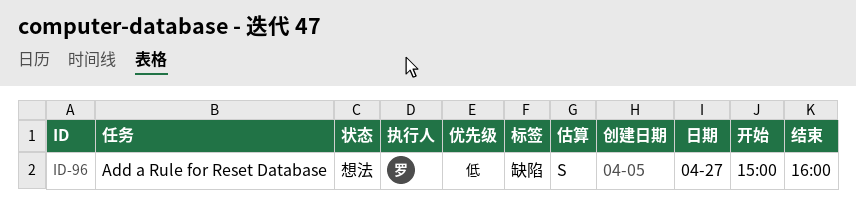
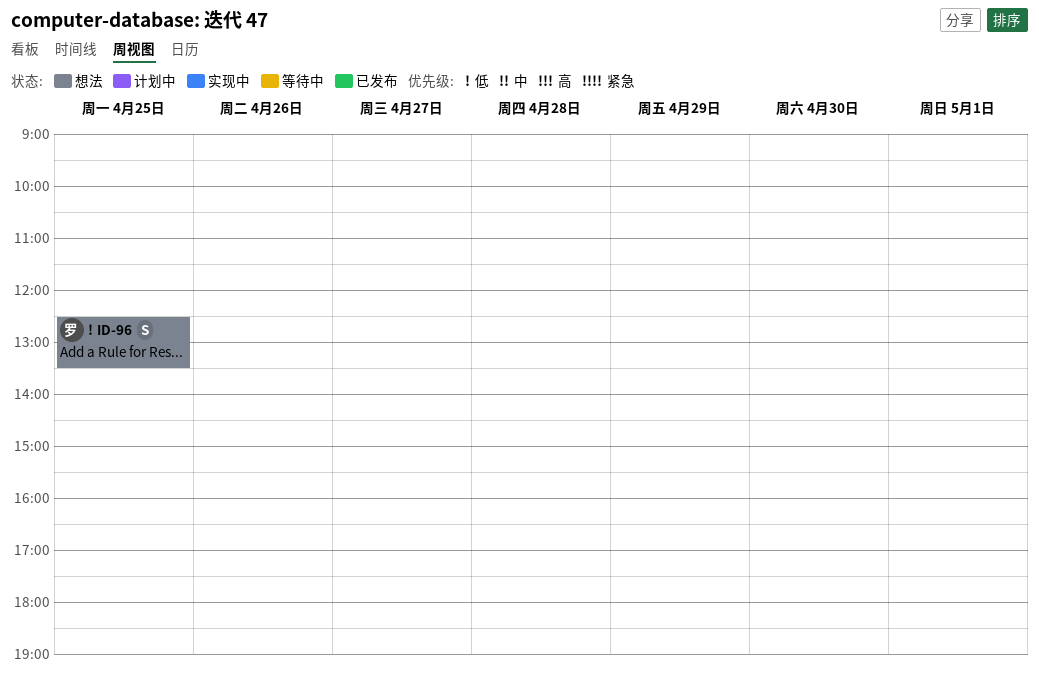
ID-96, day: Apr 27 -> Apr 25
ID-96, begins: 15:00 -> 12:30
ID-96, ends: 16:00 -> 13:30

